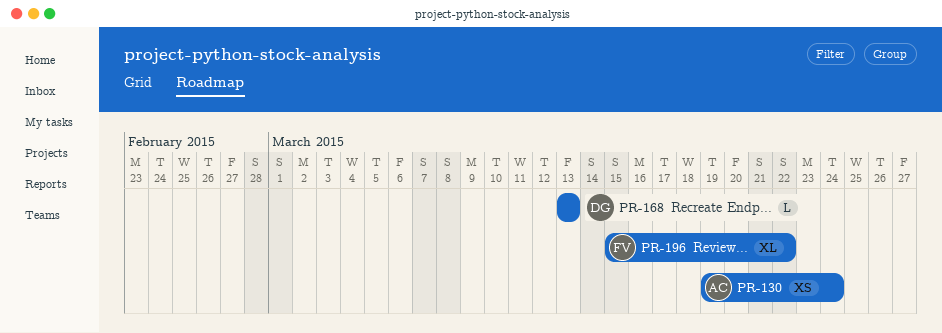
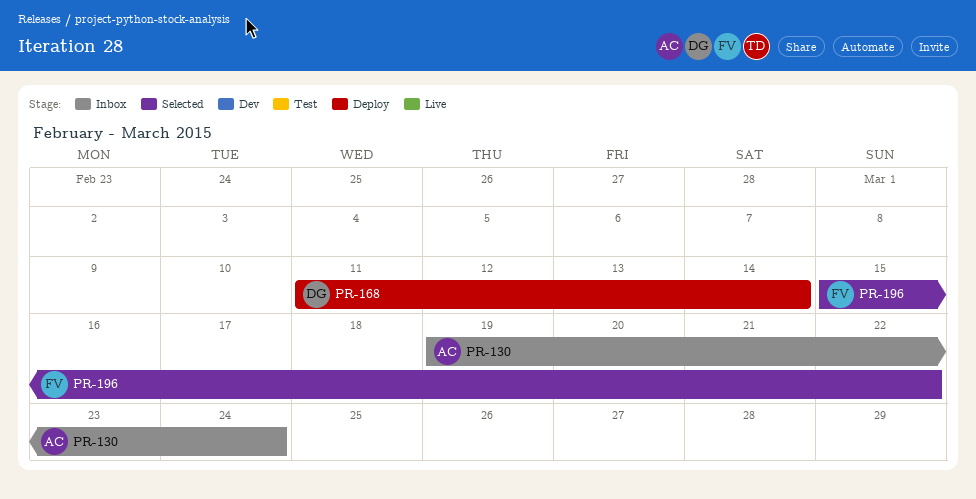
PR-168, start: Mar 13 -> Mar 11
PR-168, due: Mar 13 -> Mar 14

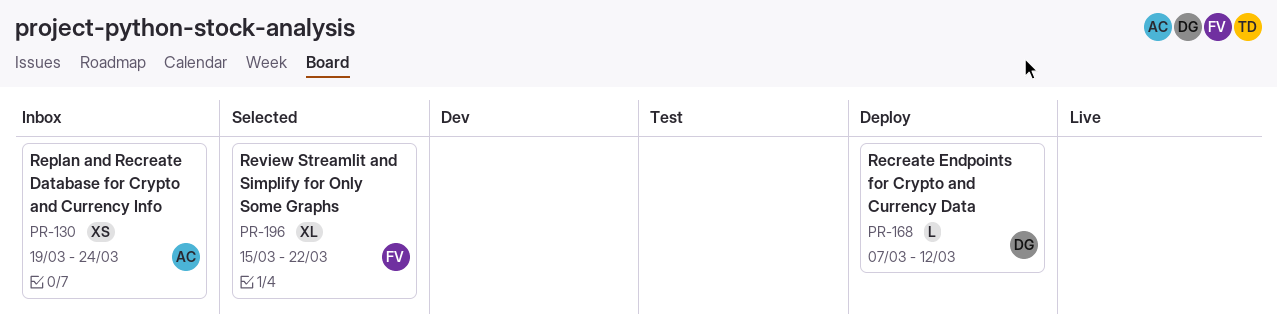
PR-168, start: Mar 11 -> Mar 7
PR-168, due: Mar 14 -> Mar 12

